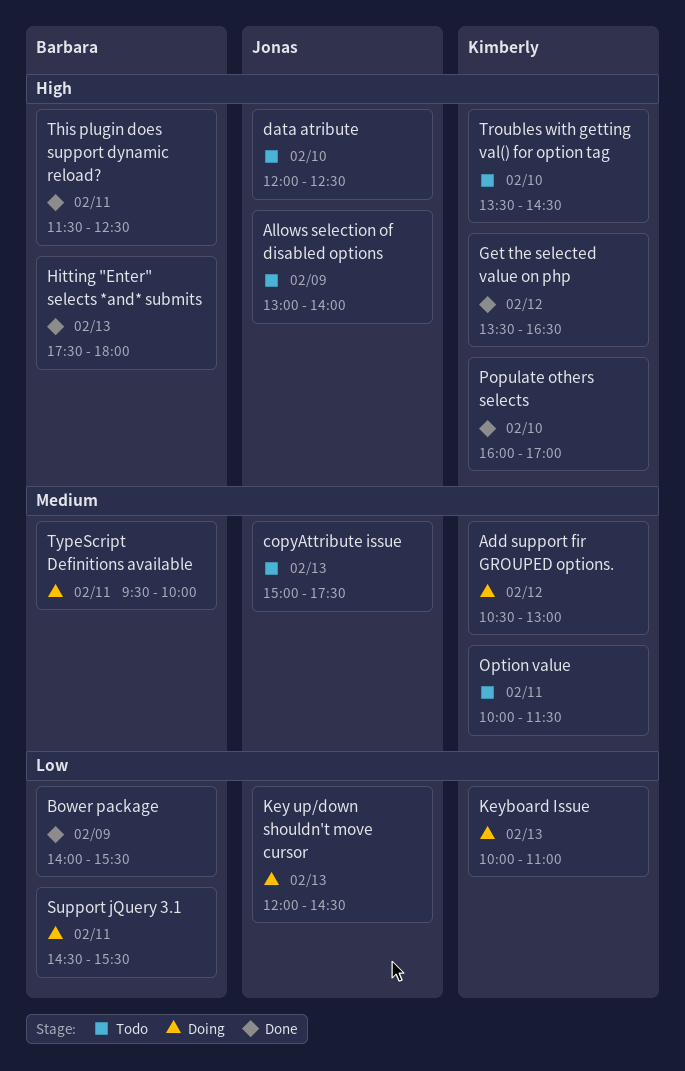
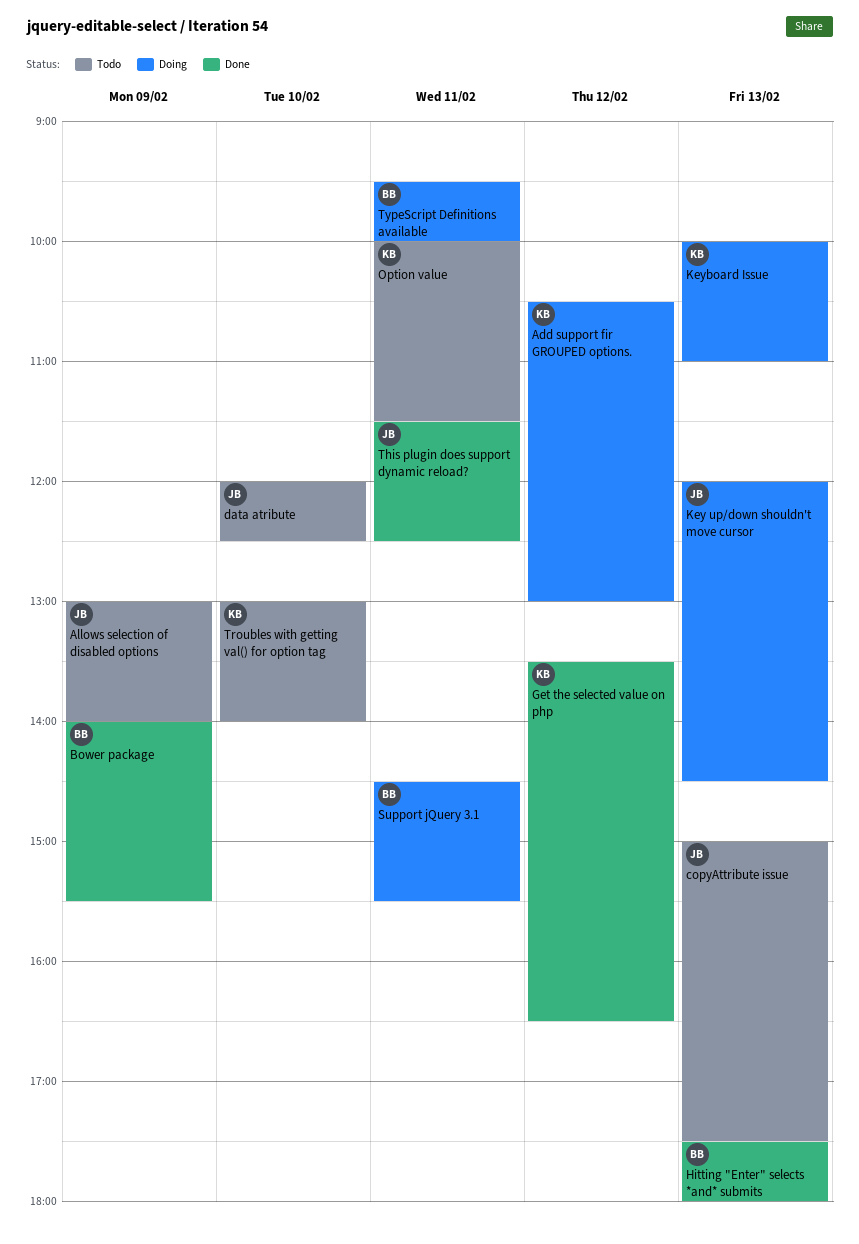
Populate others selects: present -> none
This plugin does support dynamic reload?, owner: Barbara -> Jonas
Troubles with getting val() for option tag, begins: 13:30 -> 13:00
Troubles with getting val() for option tag, ends: 14:30 -> 14:00

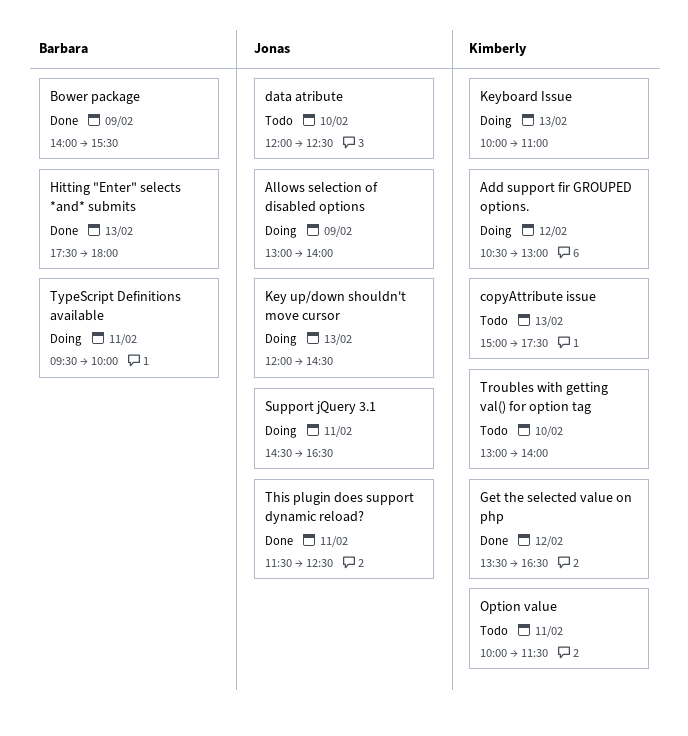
Allows selection of disabled options, status: Todo -> Doing
copyAttribute issue, owner: Jonas -> Kimberly
Support jQuery 3.1, owner: Barbara -> Jonas
Support jQuery 3.1, ends: 15:30 -> 16:30

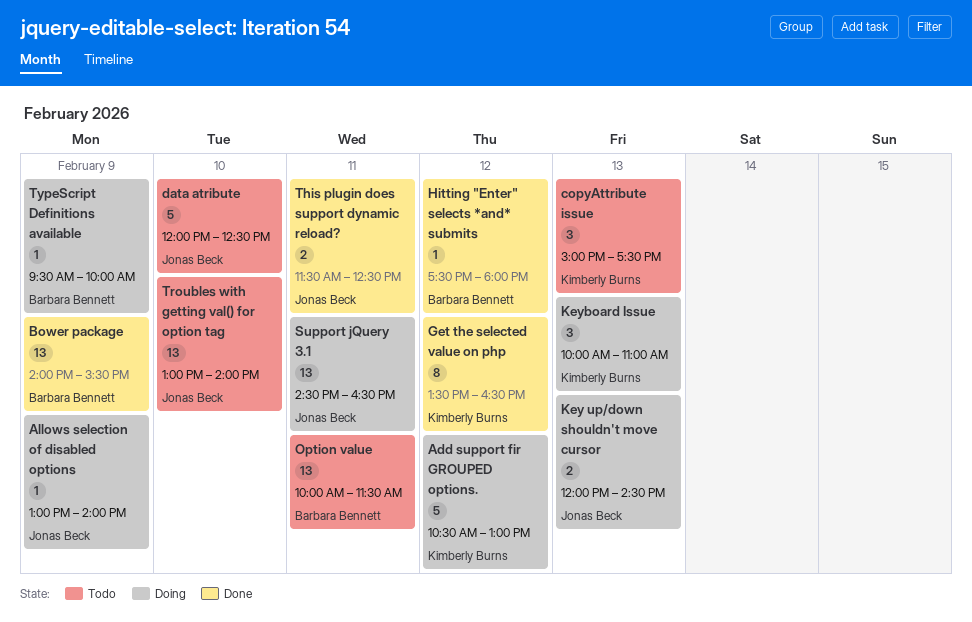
Hitting "Enter" selects *and* submits, day: Feb 13 -> Feb 12
Option value, owner: Kimberly Burns -> Barbara Bennett
Troubles with getting val() for option tag, owner: Kimberly Burns -> Jonas Beck
TypeScript Definitions available, day: Feb 11 -> Feb 9

